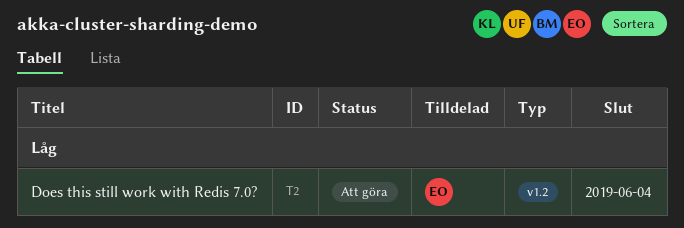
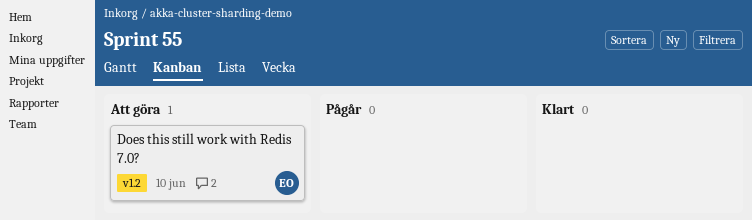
Does this still work with Redis 7.0?, due: Jun 4 -> Jun 10

